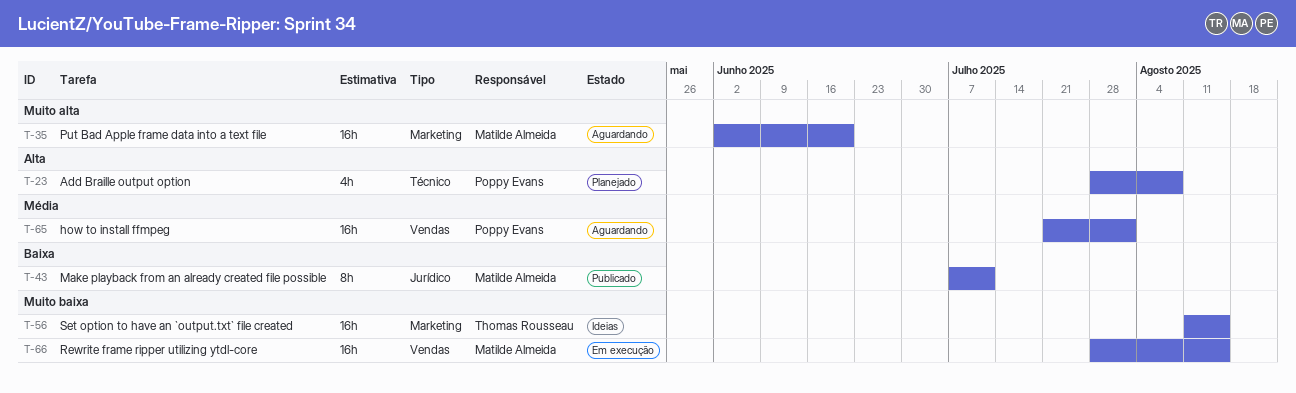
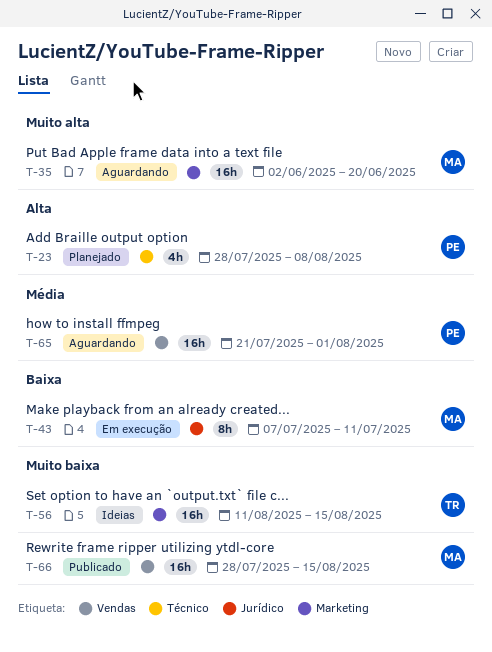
T-43, status: Publicado -> Em execução
T-66, status: Em execução -> Publicado

